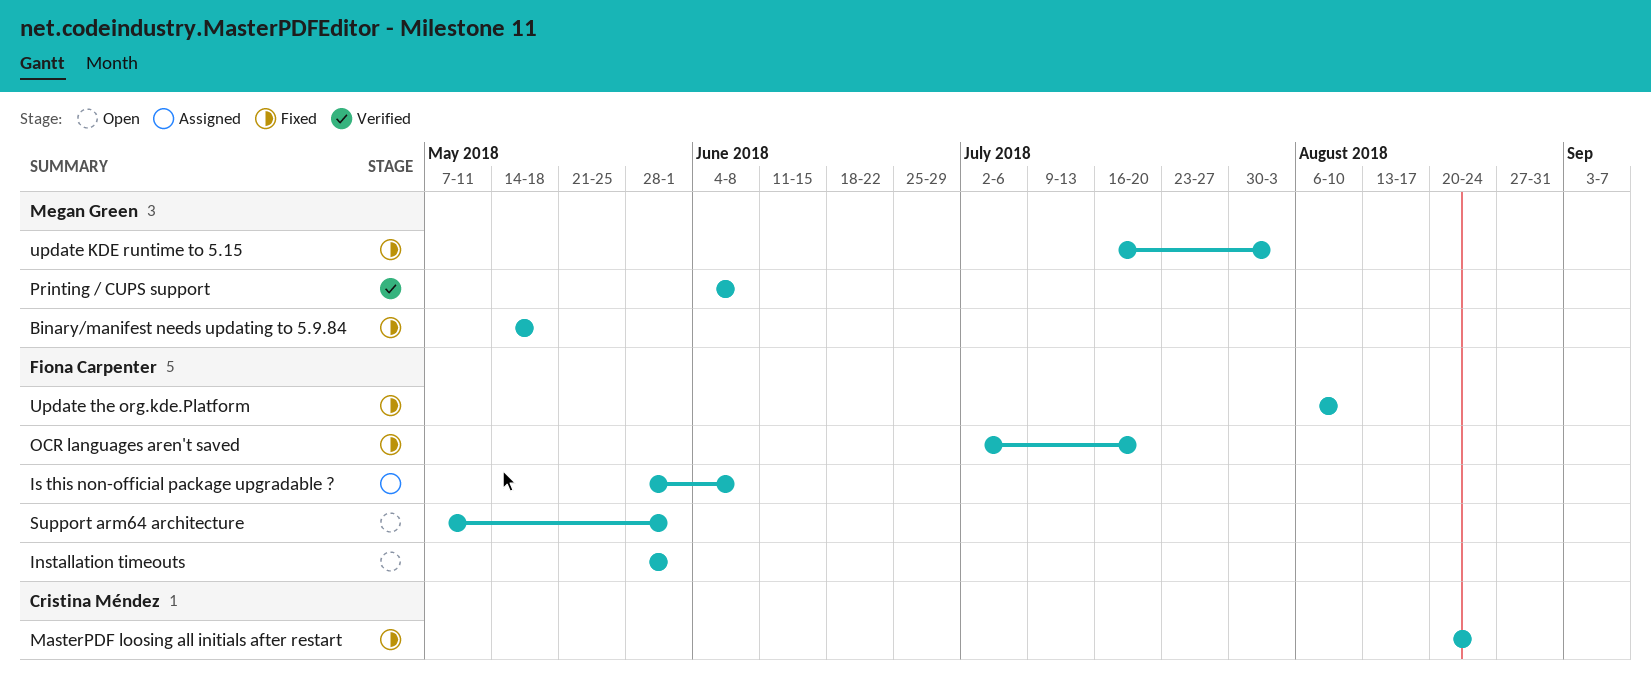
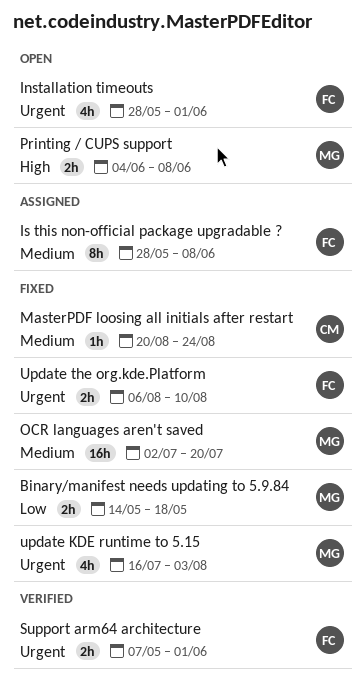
OCR languages aren't saved, owner: Fiona Carpenter -> Megan Green
Printing / CUPS support, status: Verified -> Open
Support arm64 architecture, status: Open -> Verified

